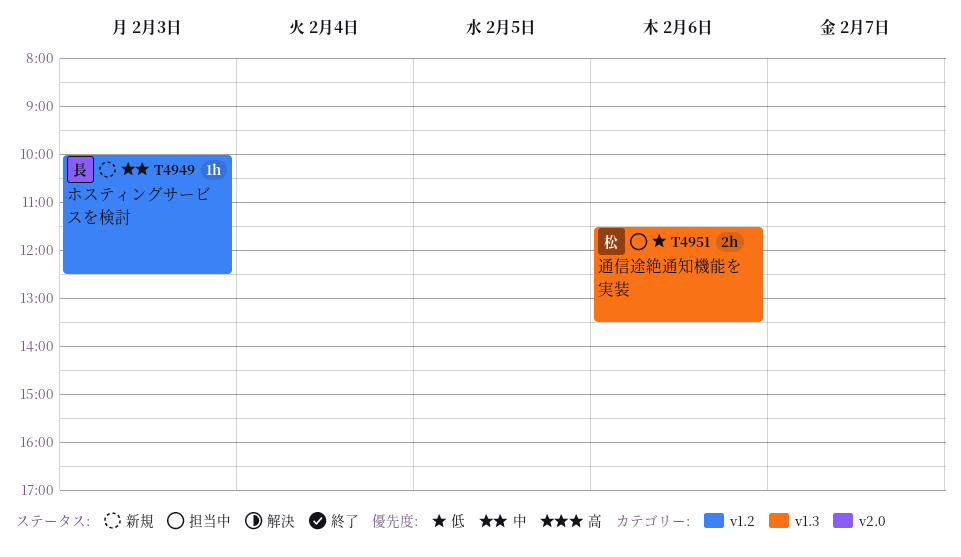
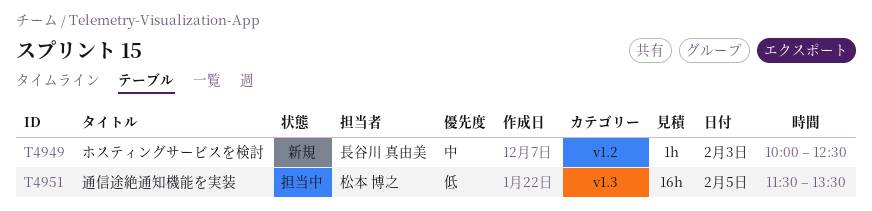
T4951, estimate: 2h -> 16h
T4951, day: Feb 6 -> Feb 5

